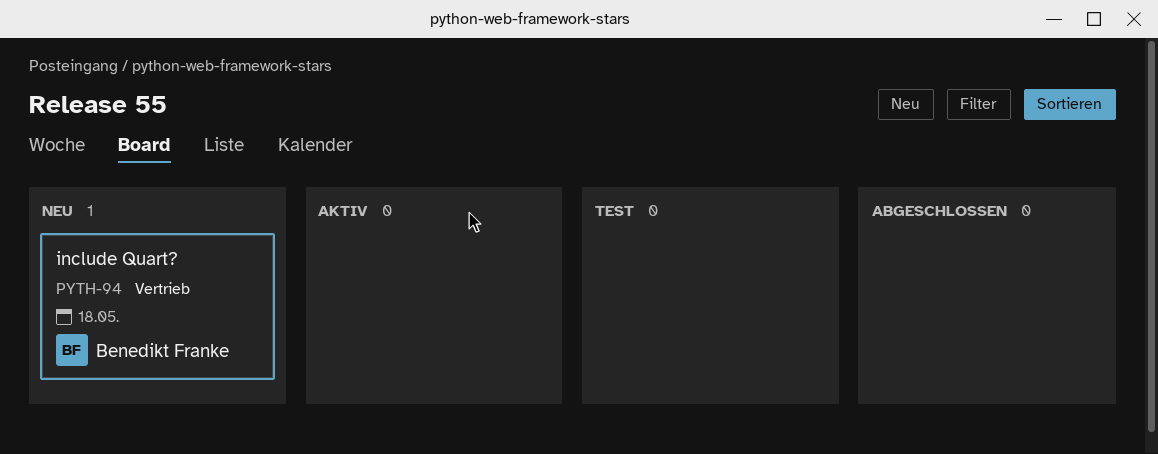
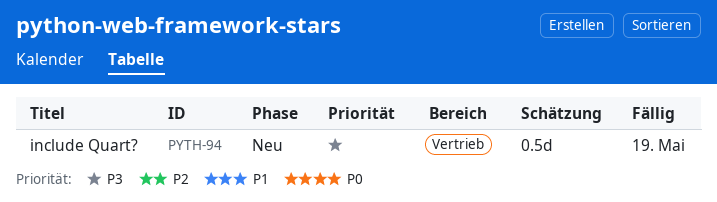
PYTH-94, due: May 18 -> May 19

